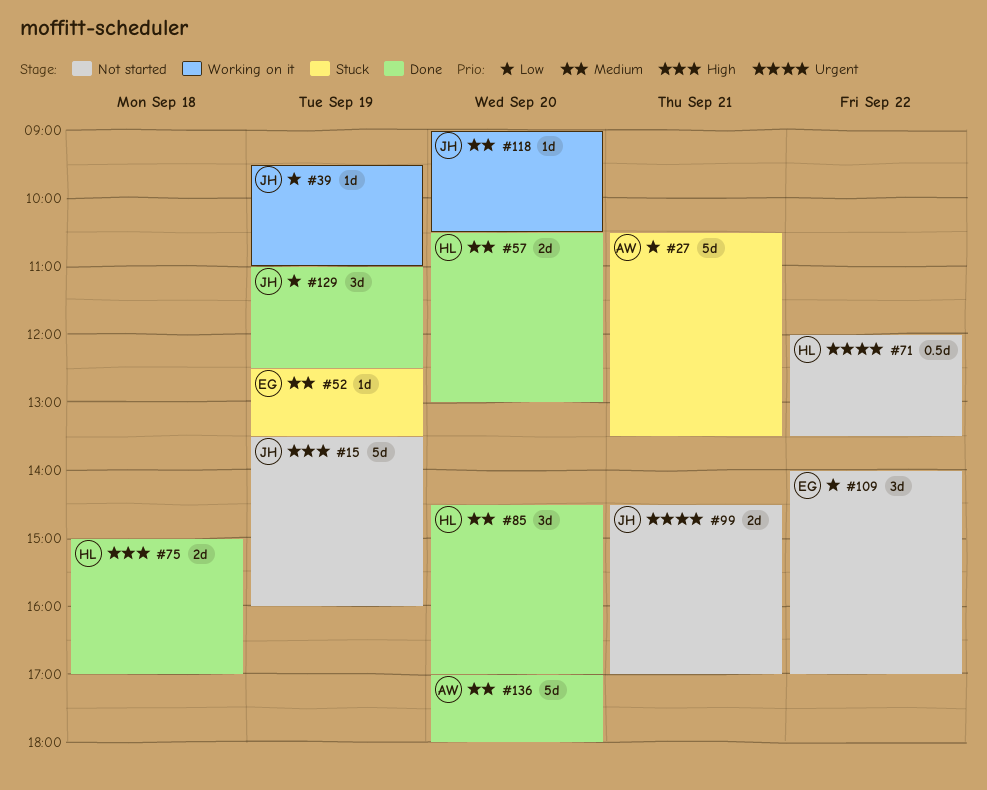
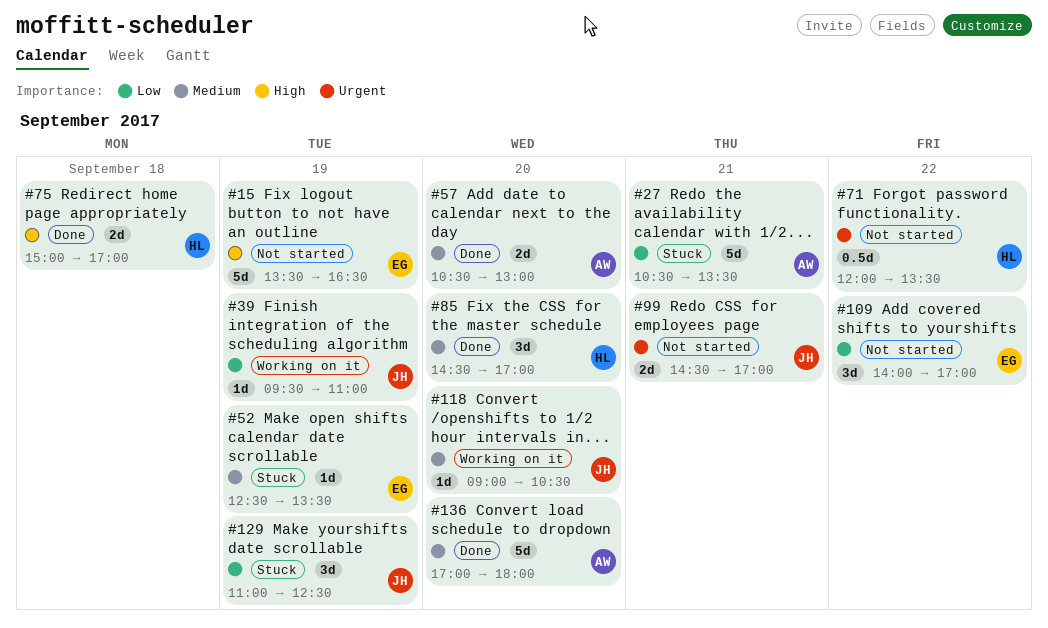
#15, owner: JH -> EG
#15, ends: 16:00 -> 16:30
#57, owner: HL -> AW
#129, status: Done -> Stuck

